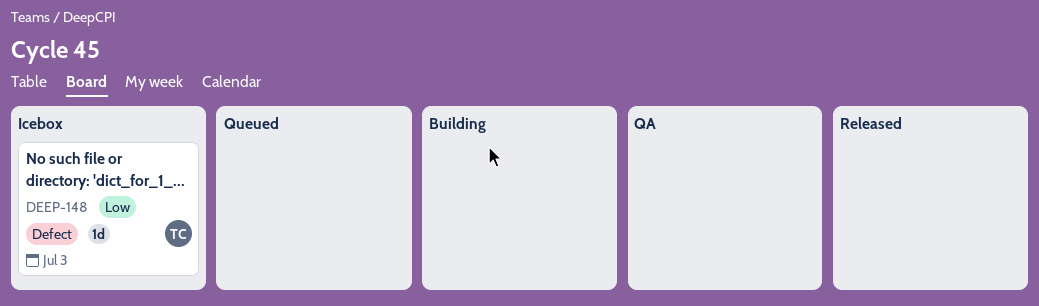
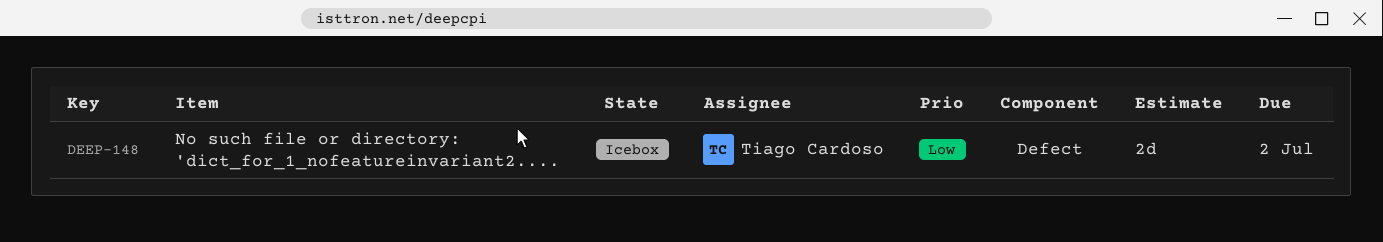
DEEP-148, estimate: 1d -> 2d
DEEP-148, due: Jul 3 -> Jul 2

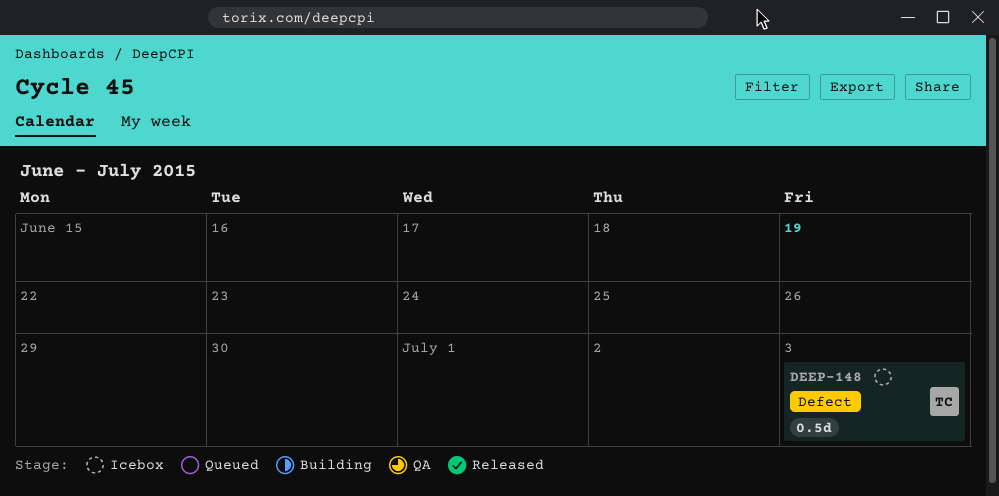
DEEP-148, estimate: 2d -> 0.5d
DEEP-148, due: Jul 2 -> Jul 3

